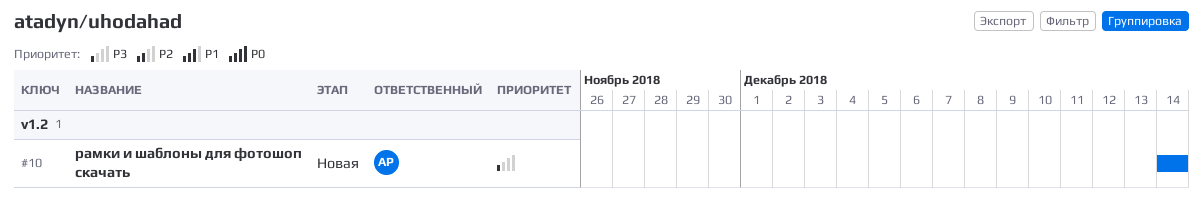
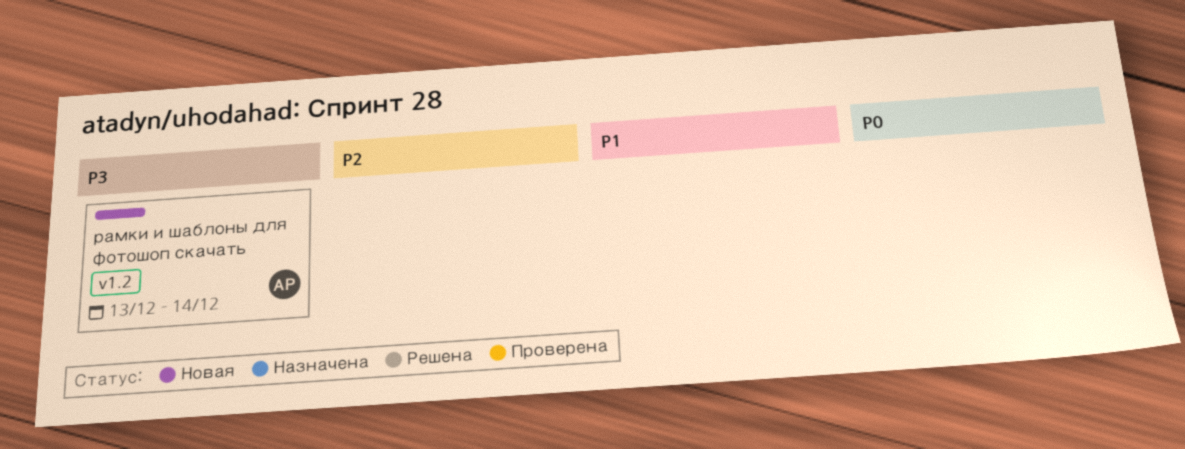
рамки и шаблоны для фотошоп скачать, start: Dec 14 -> Dec 13

